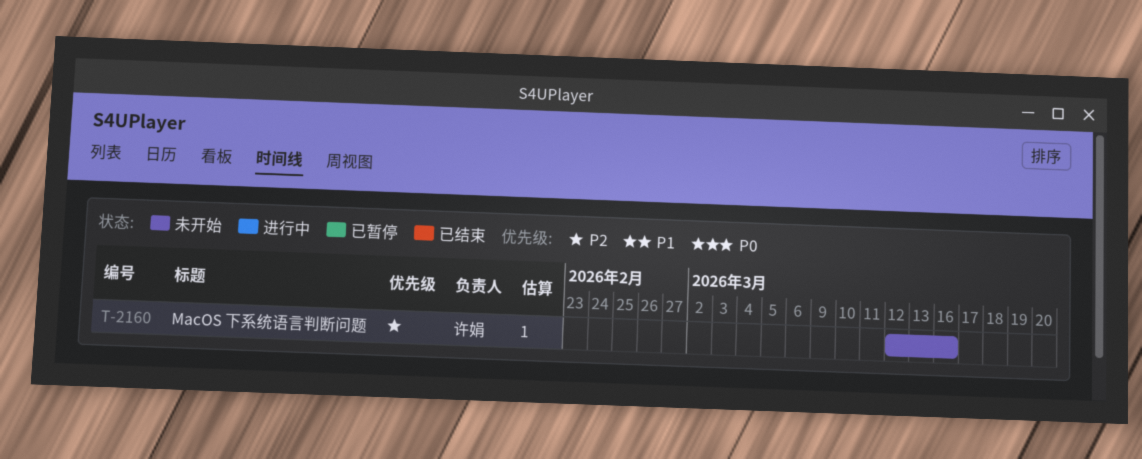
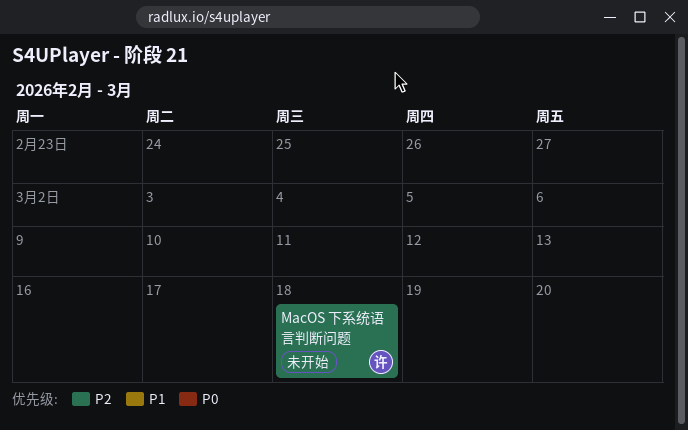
MacOS 下系统语言判断问题, due: Mar 16 -> Mar 18

